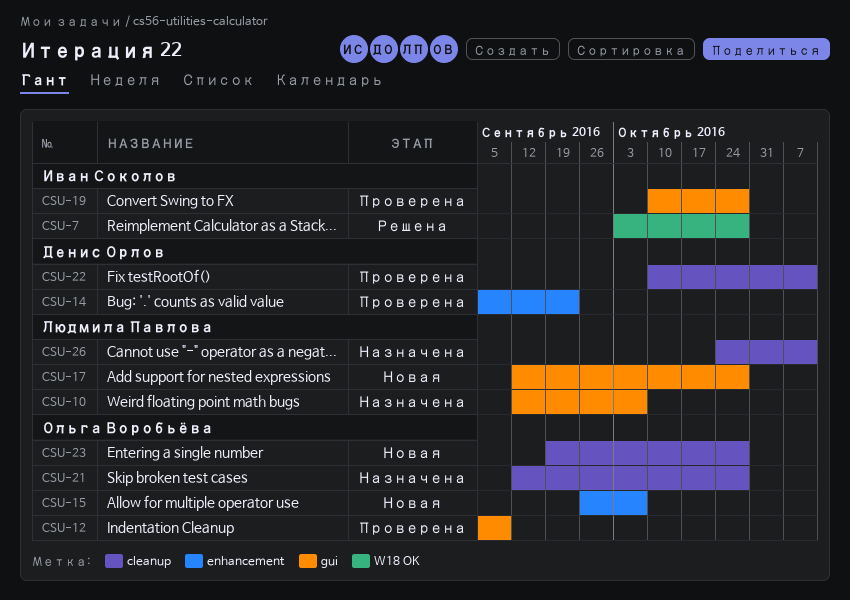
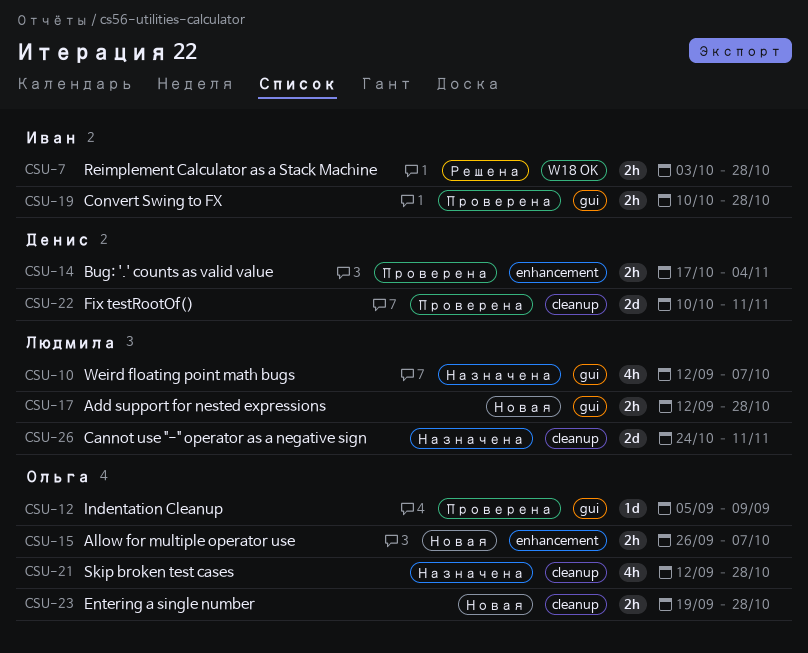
CSU-14, start: Sep 5 -> Oct 17
CSU-14, due: Sep 23 -> Nov 4

